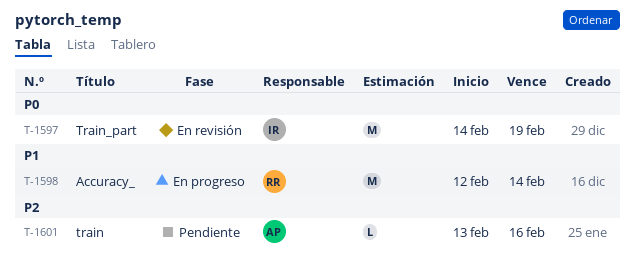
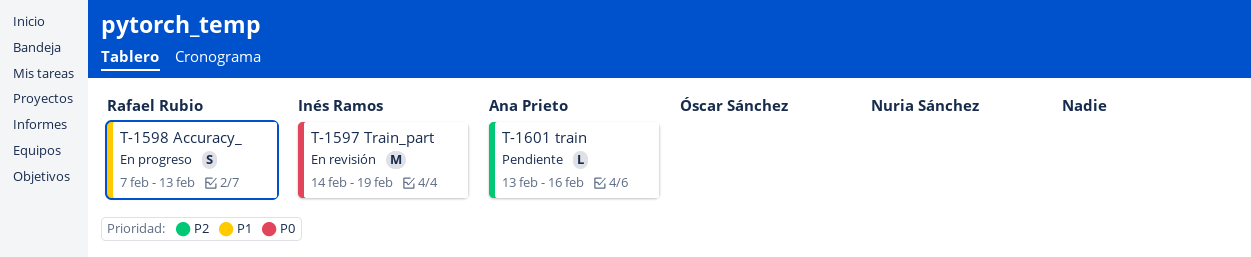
T-1598, estimate: M -> S
T-1598, start: Feb 12 -> Feb 7
T-1598, due: Feb 14 -> Feb 13

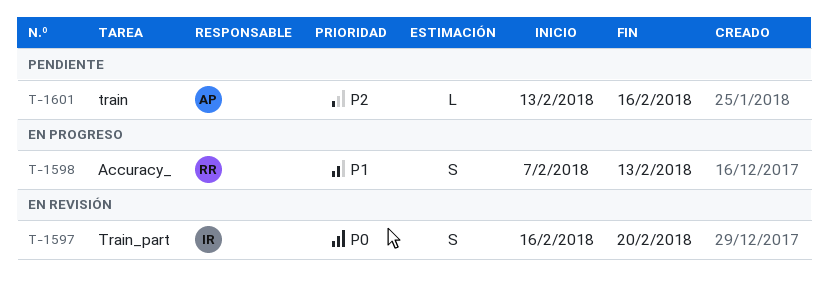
T-1597, estimate: M -> S
T-1597, start: Feb 14 -> Feb 16
T-1597, due: Feb 19 -> Feb 20

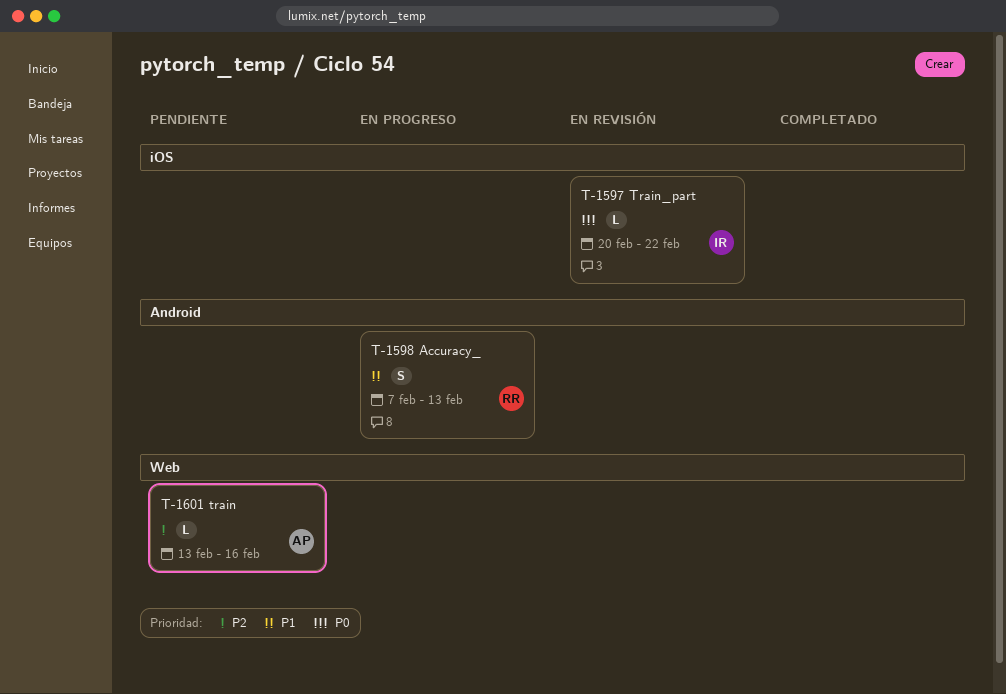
T-1597, estimate: S -> L
T-1597, start: Feb 16 -> Feb 20
T-1597, due: Feb 20 -> Feb 22

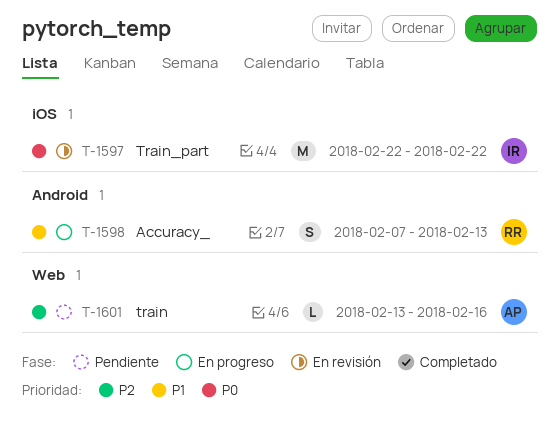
T-1597, estimate: L -> M
T-1597, start: Feb 20 -> Feb 22

